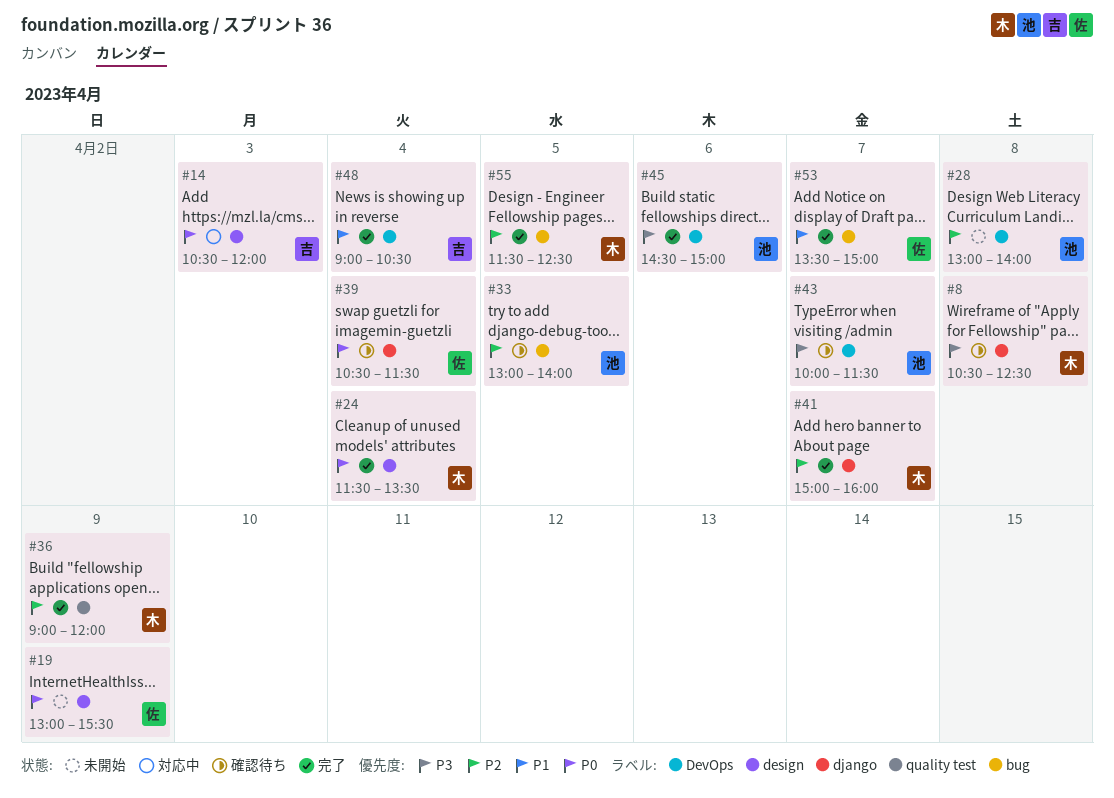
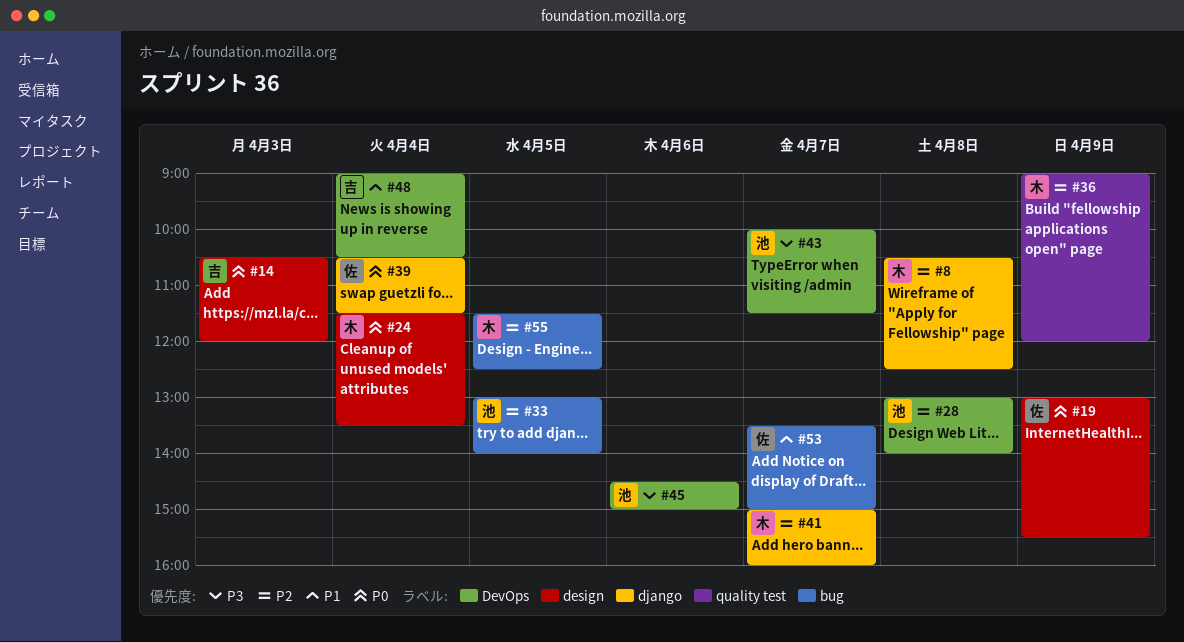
#8, priority: P3 -> P2

